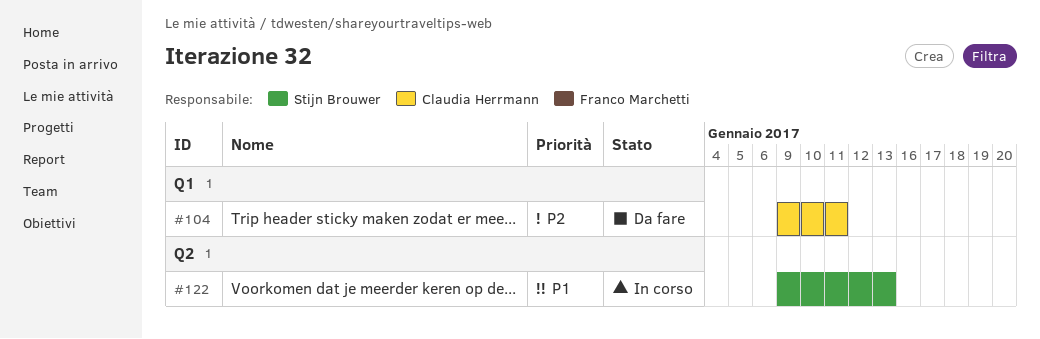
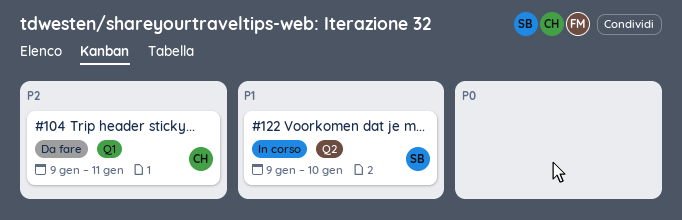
#122, due: Jan 13 -> Jan 10

